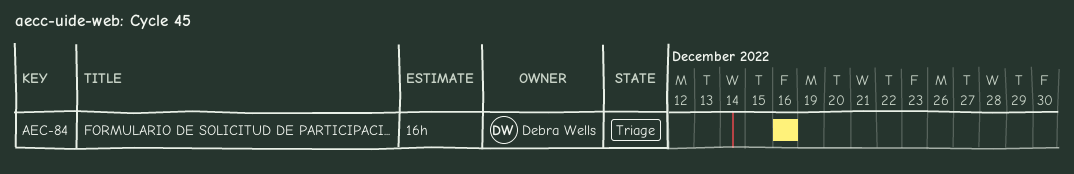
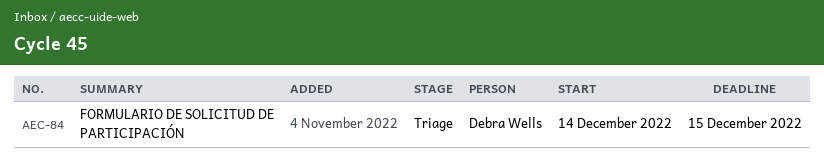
AEC-84, start: Dec 16 -> Dec 14
AEC-84, due: Dec 16 -> Dec 15

